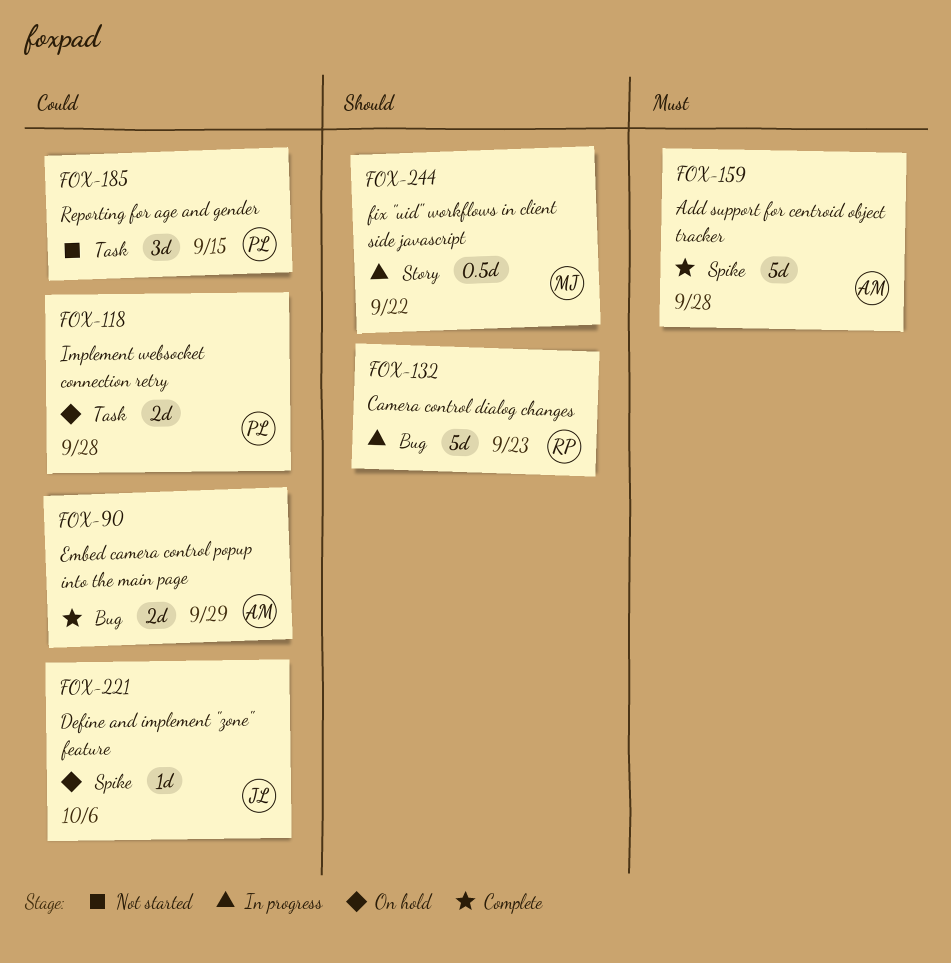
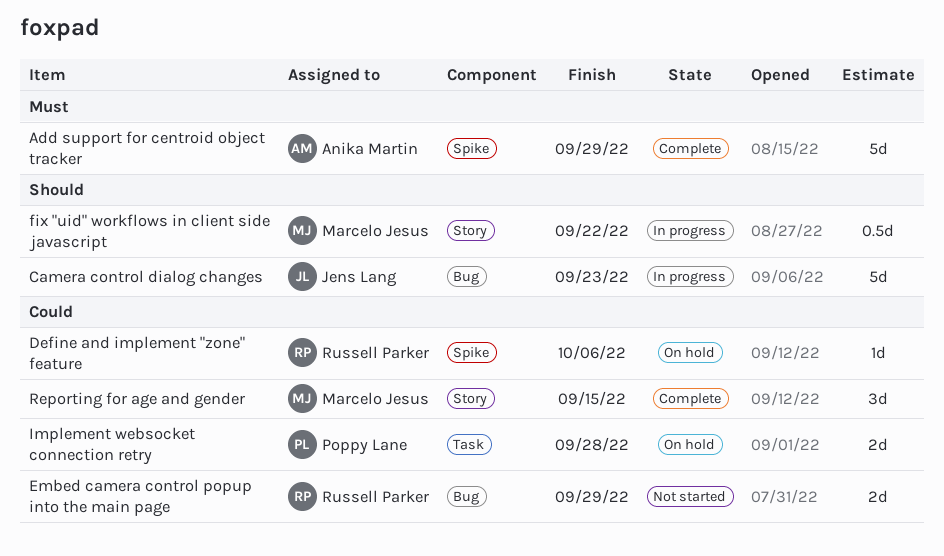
Add support for centroid object tracker, due: Sep 28 -> Sep 29
Camera control dialog changes, owner: Russell Parker -> Jens Lang
Define and implement "zone" feature, owner: Jens Lang -> Russell Parker
Embed camera control popup into the main page, status: Complete -> Not started
Embed camera control popup into the main page, owner: Anika Martin -> Russell Parker
Reporting for age and gender, status: Not started -> Complete
Reporting for age and gender, owner: Poppy Lane -> Marcelo Jesus
Reporting for age and gender, label: Task -> Story

